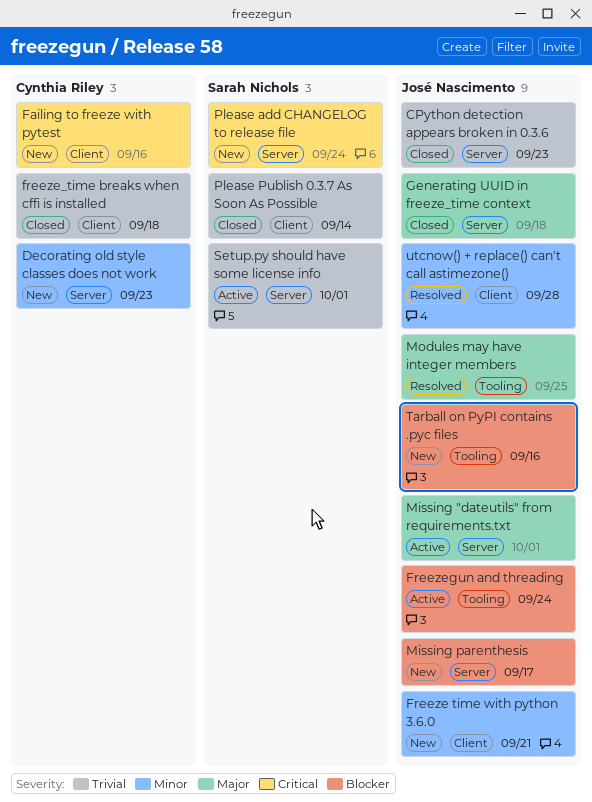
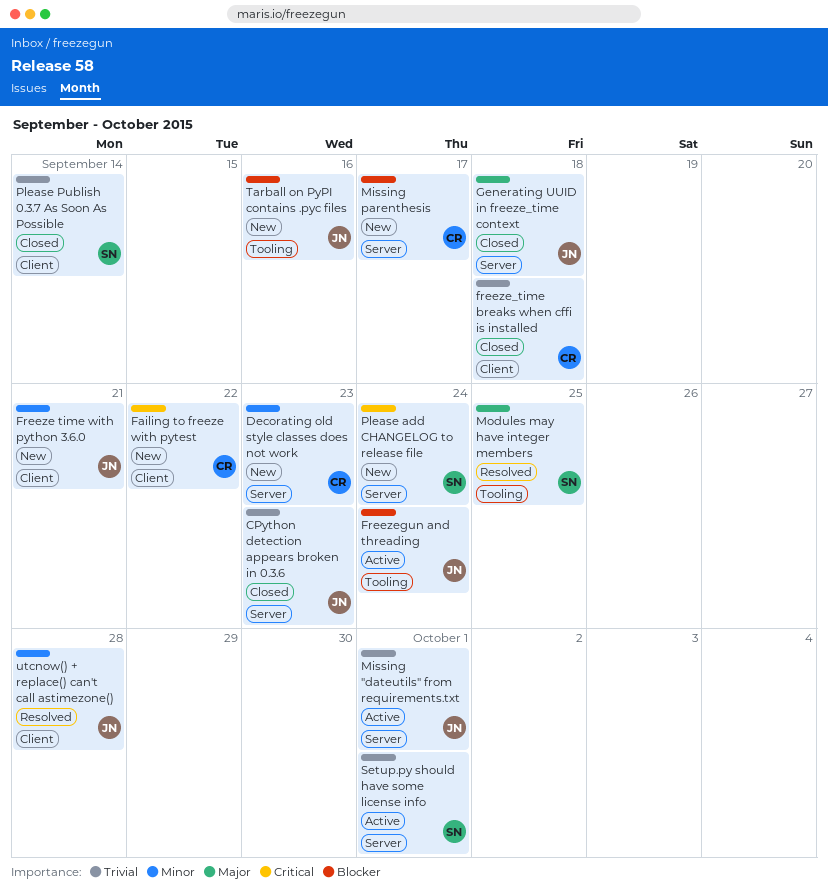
Failing to freeze with pytest, due: Sep 16 -> Sep 22
Missing "dateutils" from requirements.txt, priority: Major -> Trivial
Missing parenthesis, owner: José Nascimento -> Cynthia Riley
Modules may have integer members, owner: José Nascimento -> Sarah Nichols

